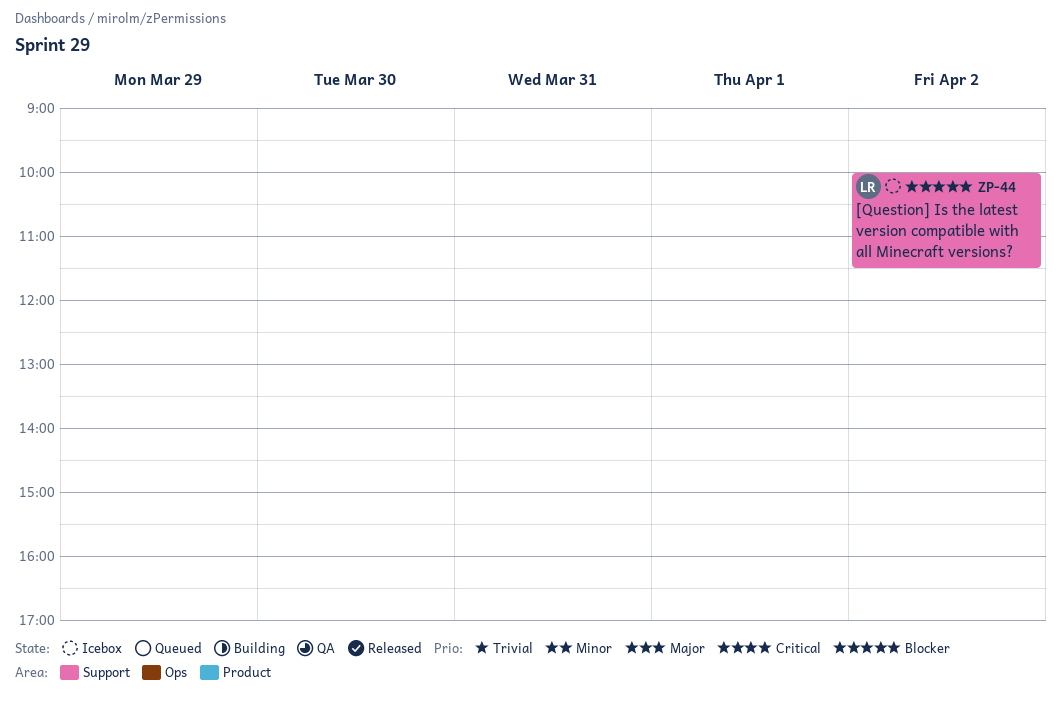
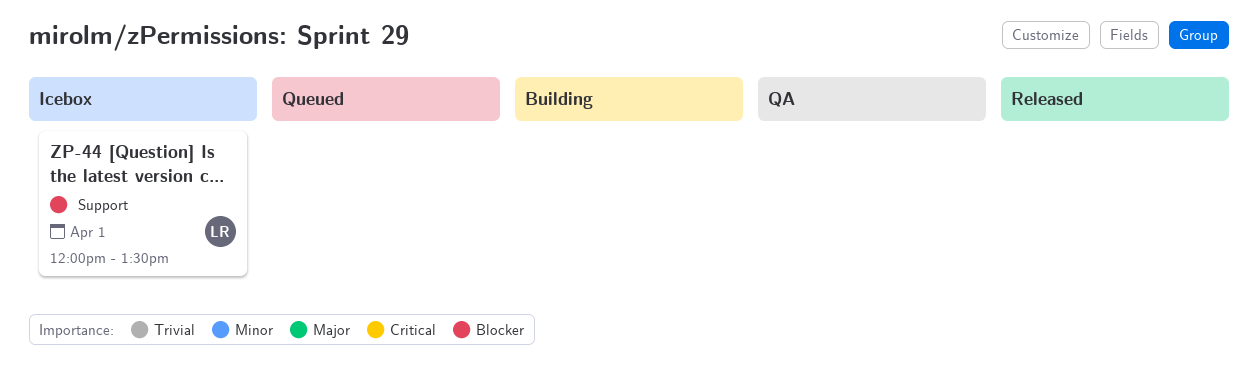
ZP-44, day: Apr 2 -> Apr 1
ZP-44, begins: 10:00 -> 12:00
ZP-44, ends: 11:30 -> 13:30

